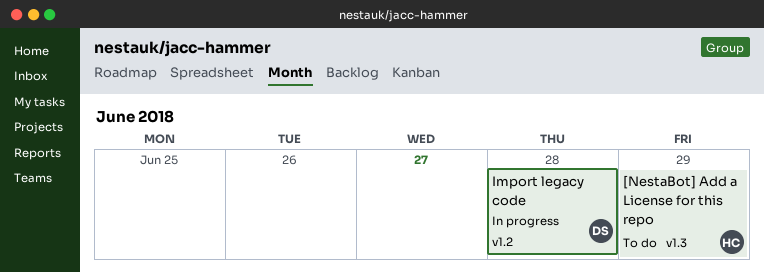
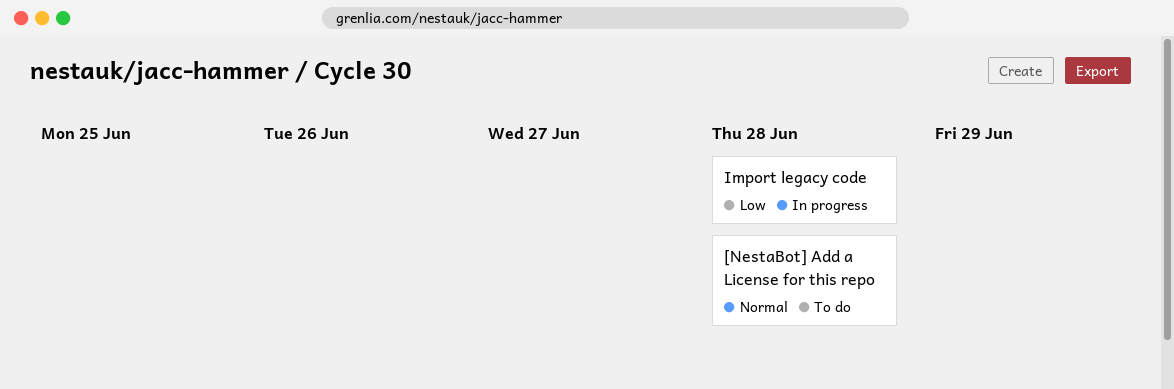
[NestaBot] Add a License for this repo, due: Jun 29 -> Jun 28

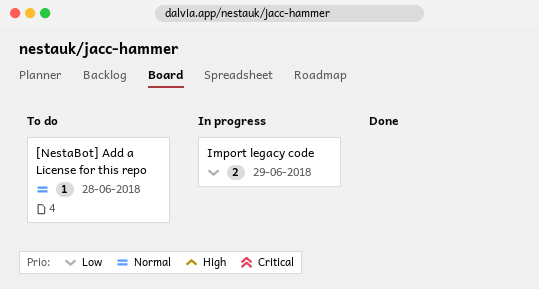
Import legacy code, due: Jun 28 -> Jun 29

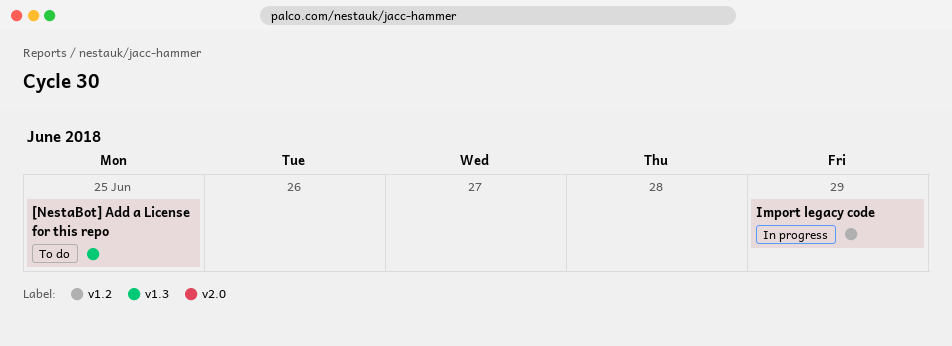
[NestaBot] Add a License for this repo, due: Jun 28 -> Jun 25

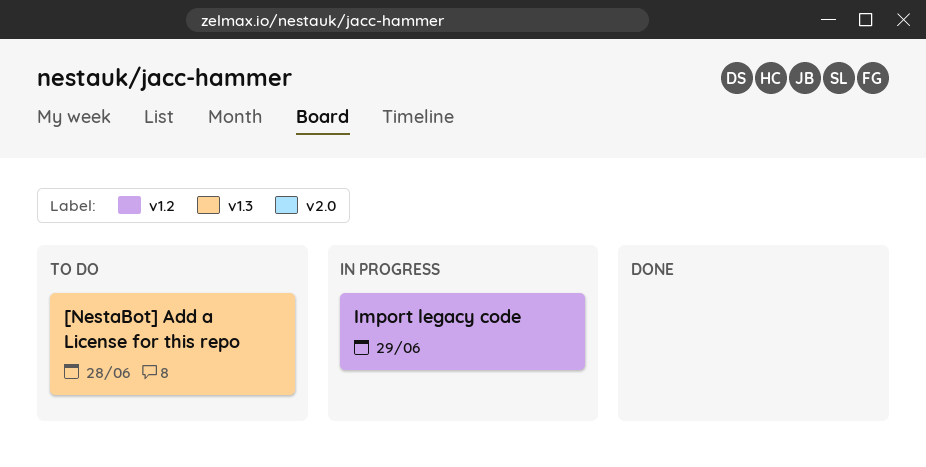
[NestaBot] Add a License for this repo, due: Jun 25 -> Jun 28

